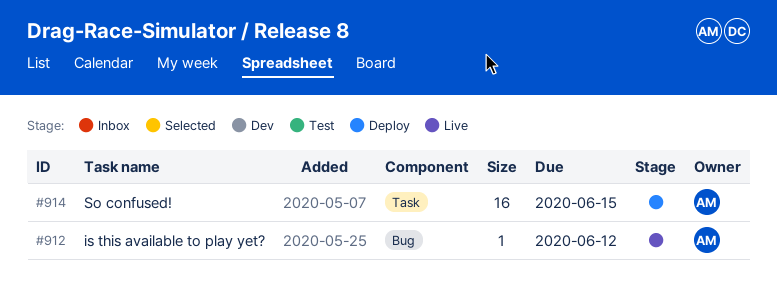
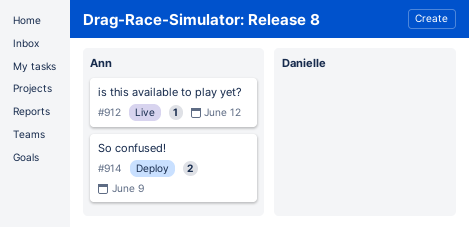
#914, estimate: 16 -> 2
#914, due: Jun 15 -> Jun 9

